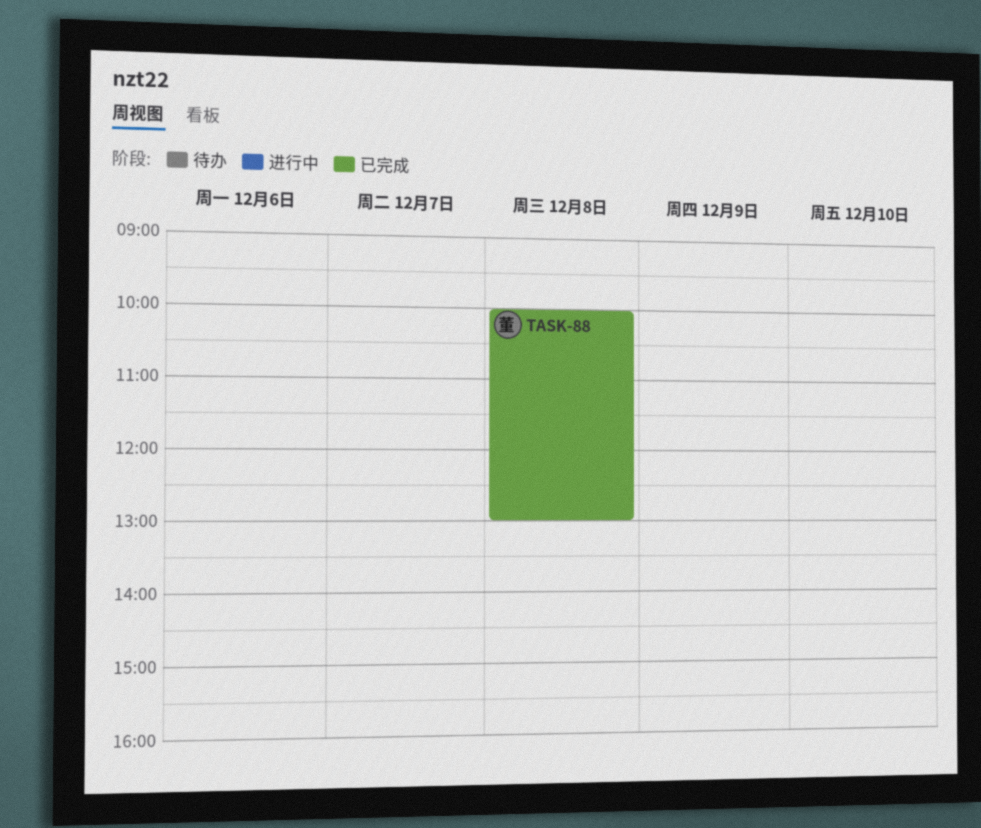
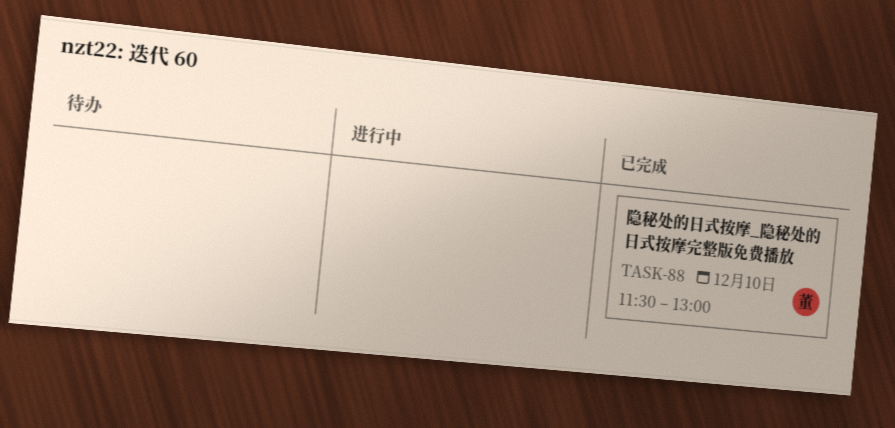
TASK-88, day: Dec 8 -> Dec 10
TASK-88, begins: 10:00 -> 11:30

